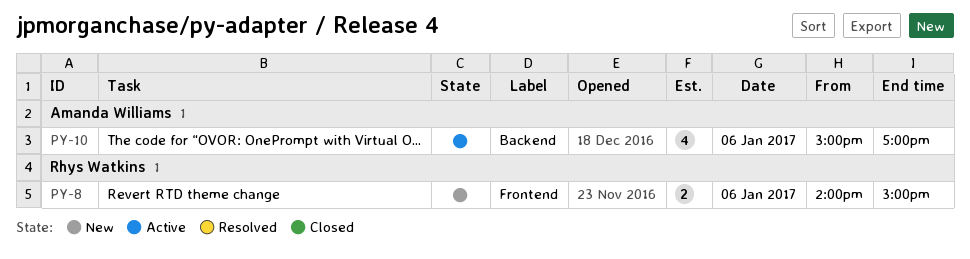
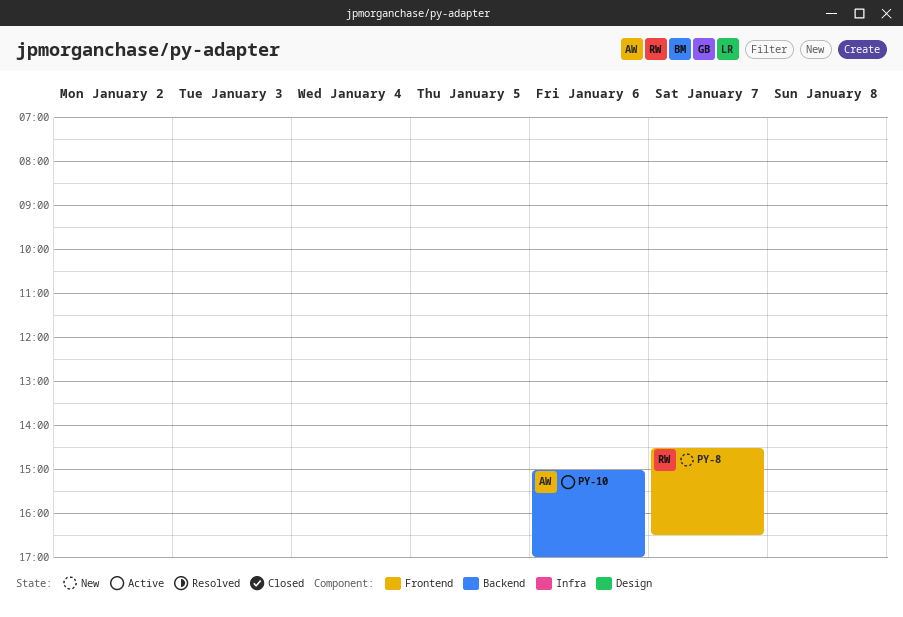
PY-8, day: Jan 6 -> Jan 7
PY-8, begins: 14:00 -> 14:30
PY-8, ends: 15:00 -> 16:30

